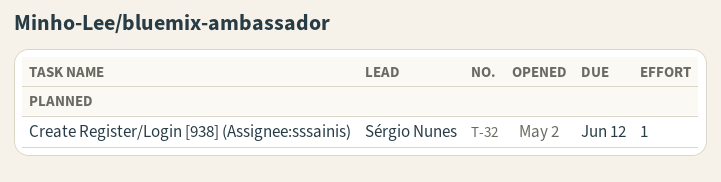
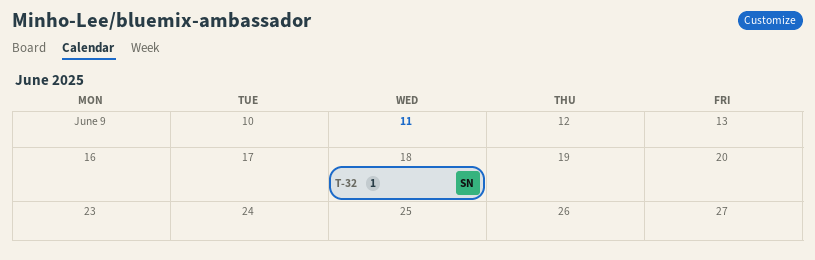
T-32, due: Jun 12 -> Jun 18

